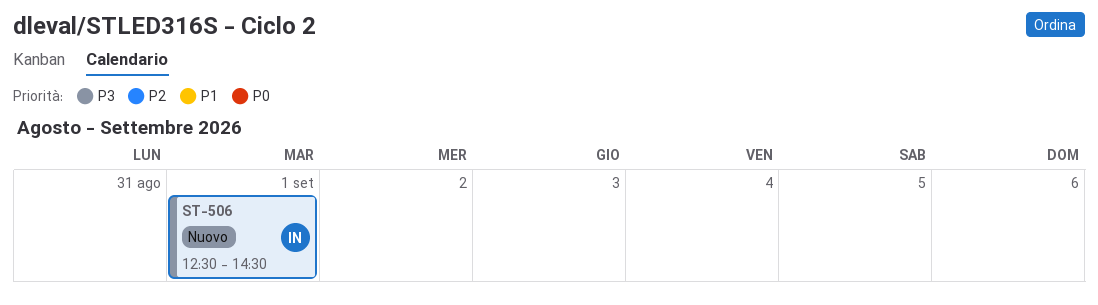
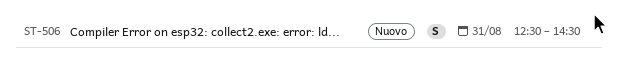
ST-506, day: Sep 1 -> Aug 31

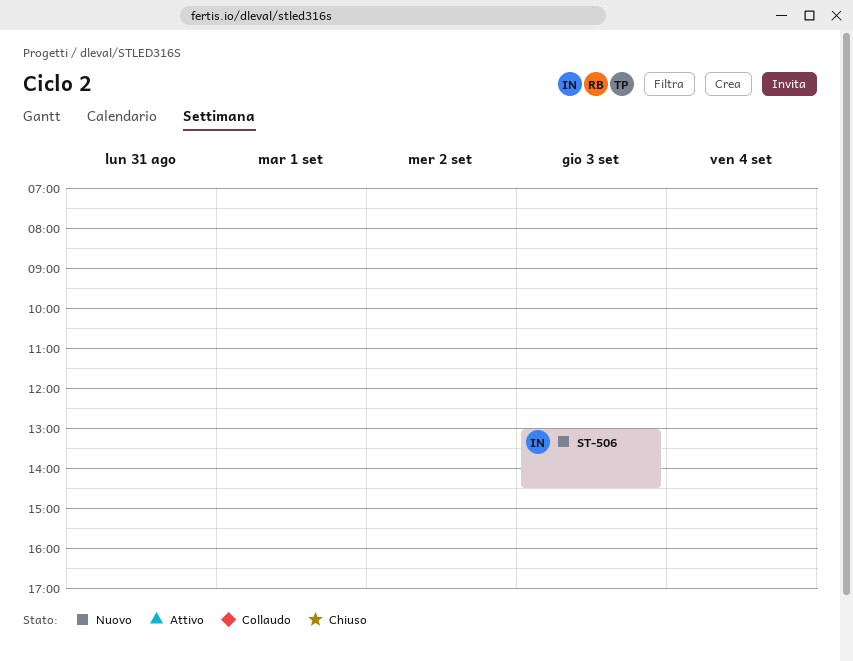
ST-506, day: Aug 31 -> Sep 3
ST-506, begins: 12:30 -> 13:00

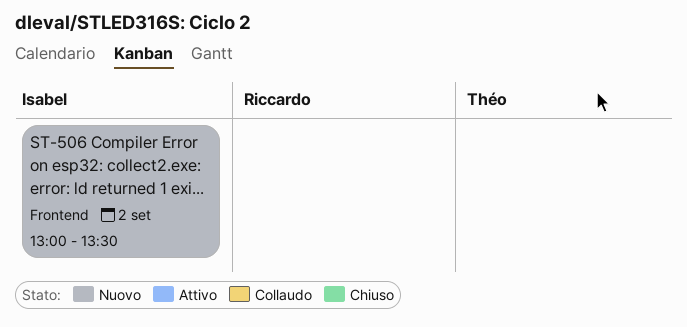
ST-506, day: Sep 3 -> Sep 2
ST-506, ends: 14:30 -> 13:30

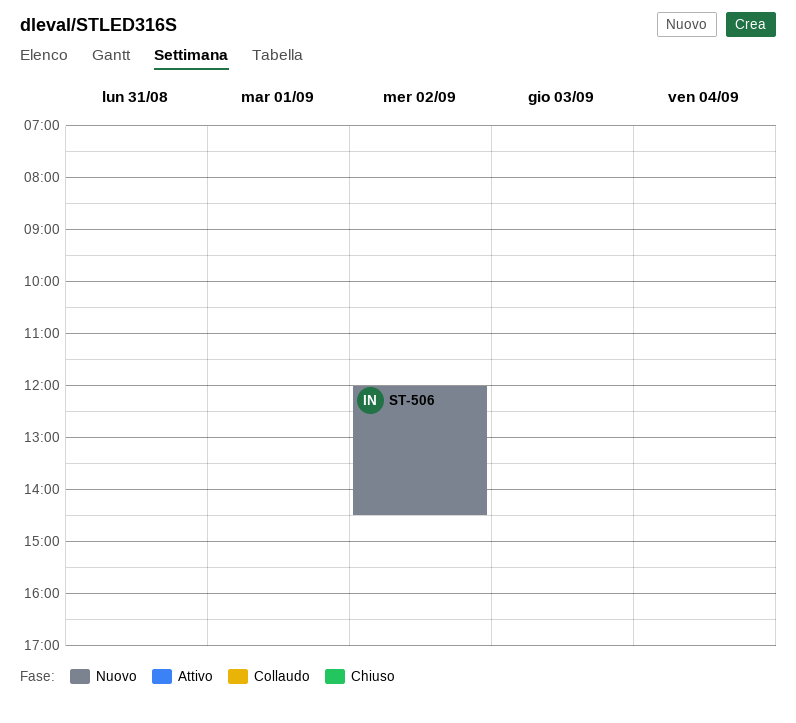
ST-506, begins: 13:00 -> 12:00
ST-506, ends: 13:30 -> 14:30

